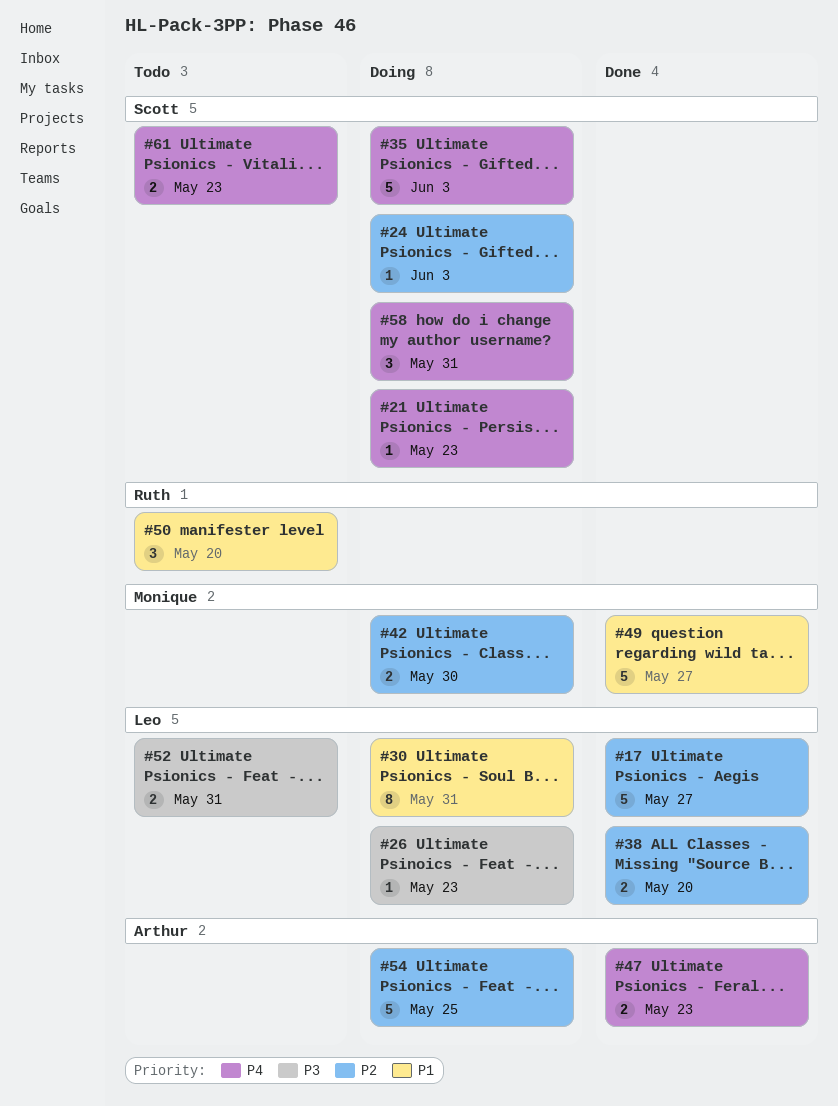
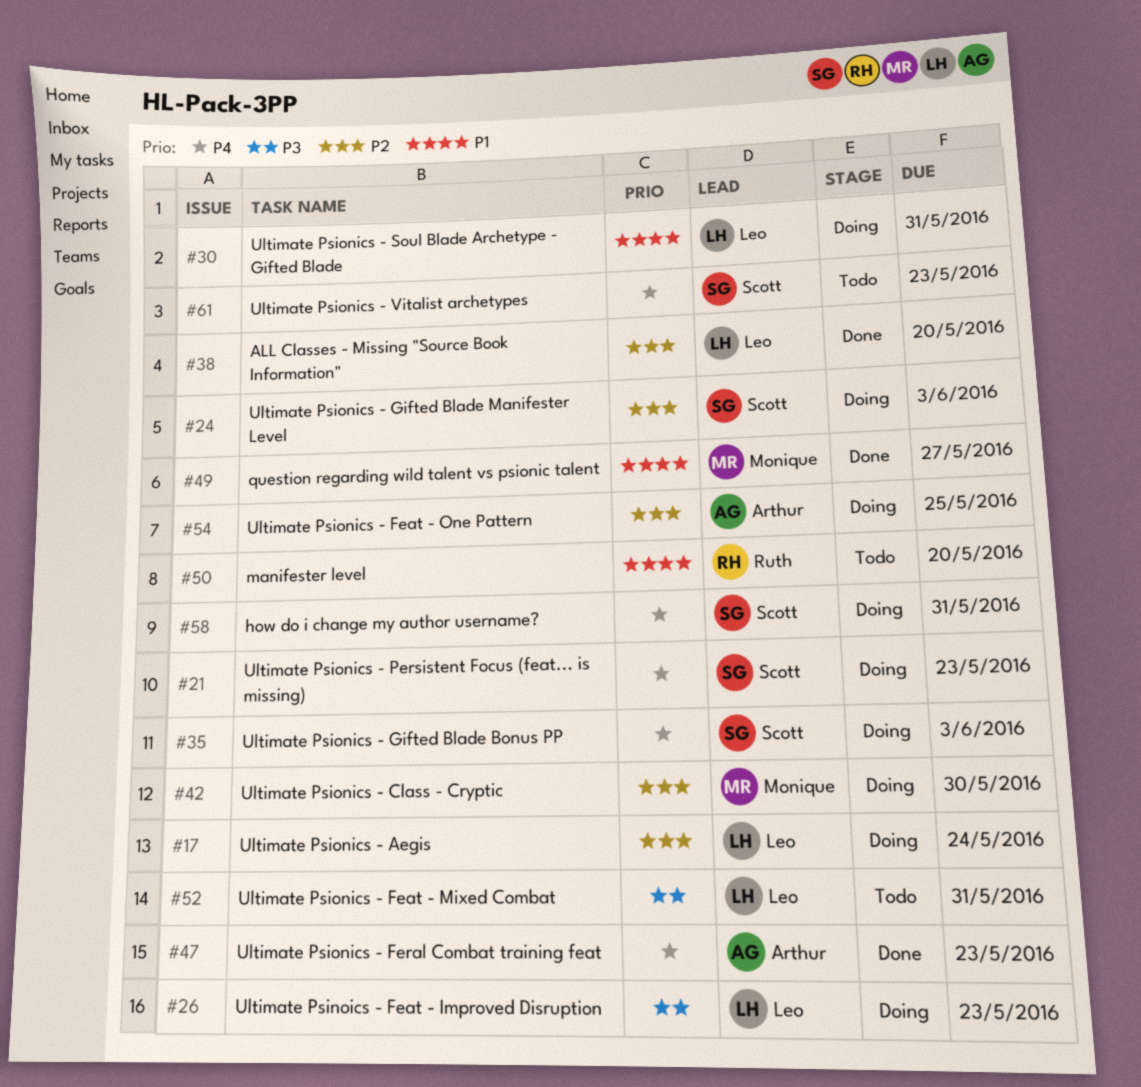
#17, status: Done -> Doing
#17, due: May 27 -> May 24

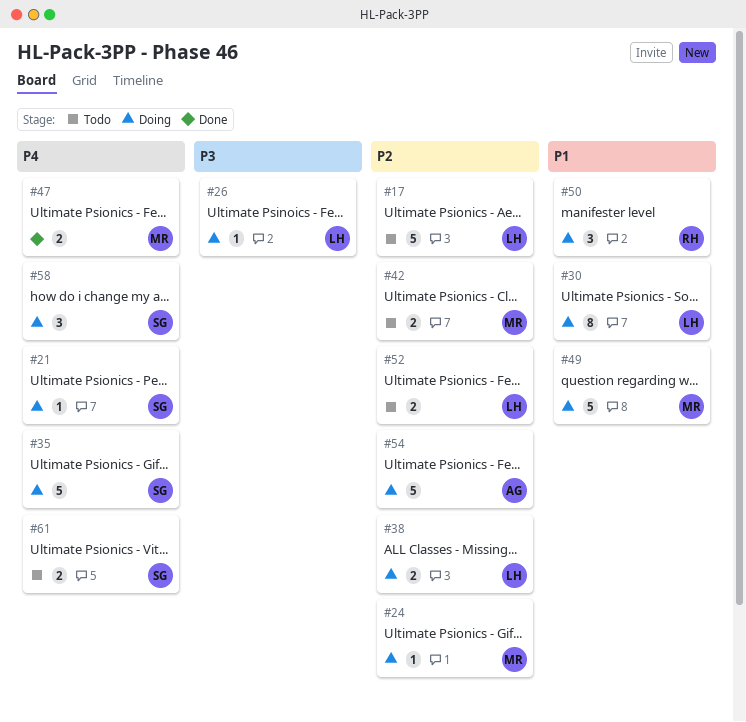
#17, status: Doing -> Todo
#24, owner: Scott -> Monique
#38, status: Done -> Doing
#42, status: Doing -> Todo
#47, owner: Arthur -> Monique
#49, status: Done -> Doing
#50, status: Todo -> Doing
#52, priority: P3 -> P2

